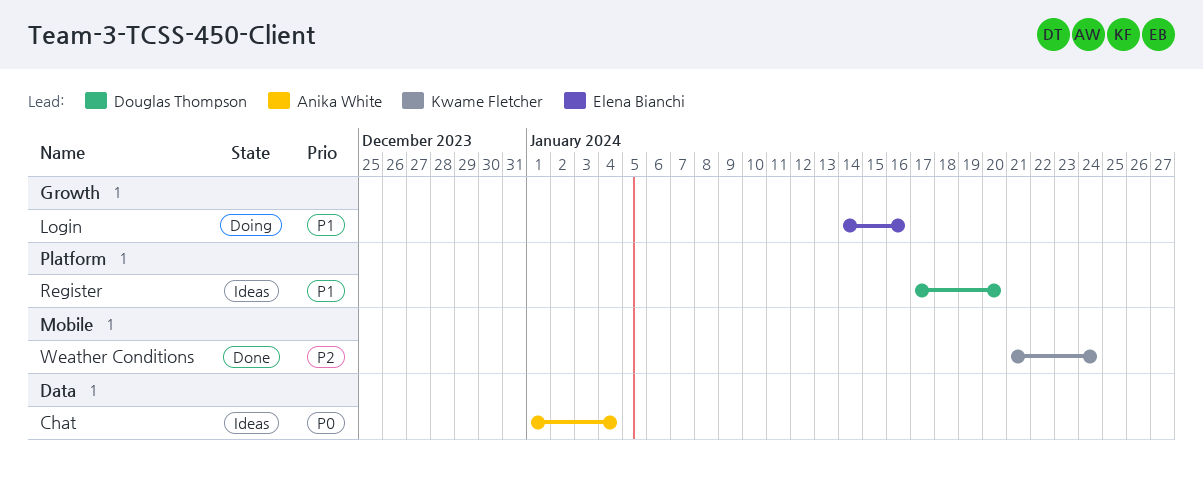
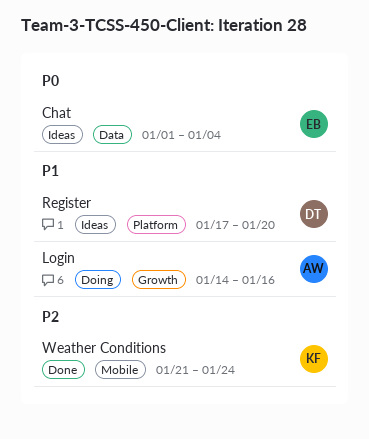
Chat, owner: Anika White -> Elena Bianchi
Login, owner: Elena Bianchi -> Anika White

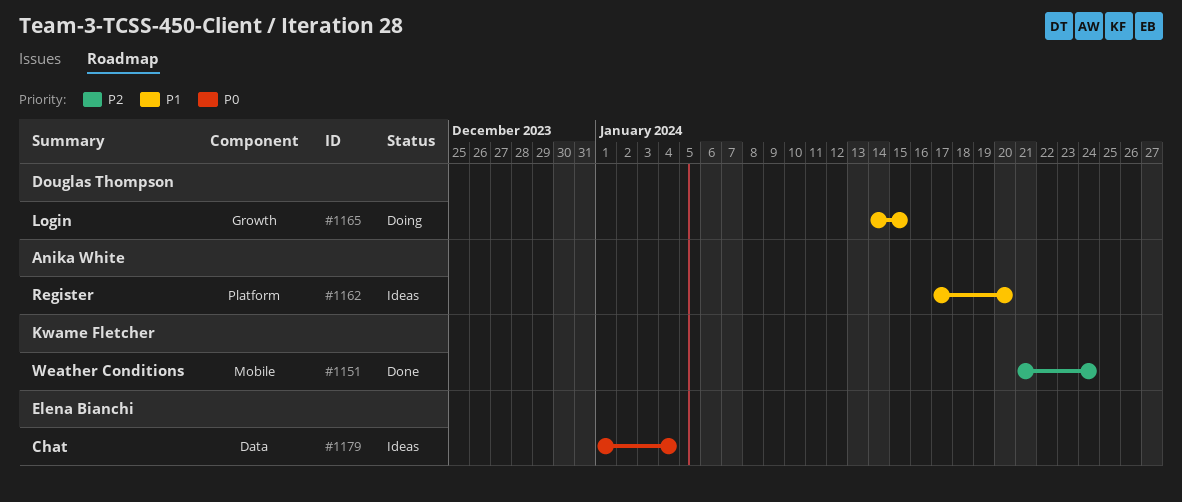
Login, owner: Anika White -> Douglas Thompson
Login, due: Jan 16 -> Jan 15
Register, owner: Douglas Thompson -> Anika White

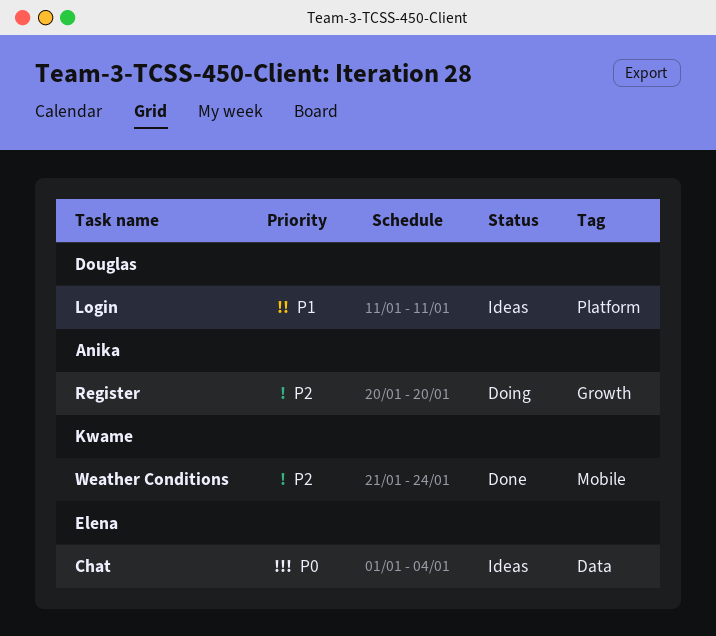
Login, status: Doing -> Ideas
Login, label: Growth -> Platform
Login, start: Jan 14 -> Jan 11
Login, due: Jan 15 -> Jan 11
Register, status: Ideas -> Doing
Register, priority: P1 -> P2
Register, label: Platform -> Growth
Register, start: Jan 17 -> Jan 20

